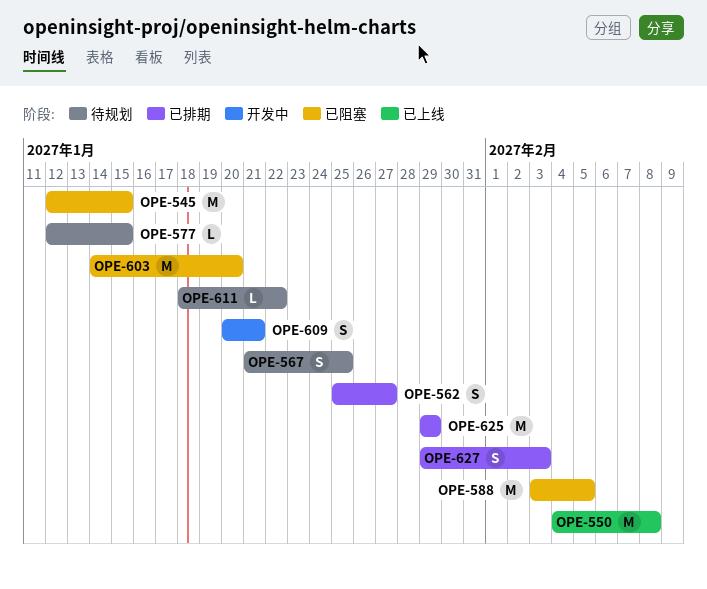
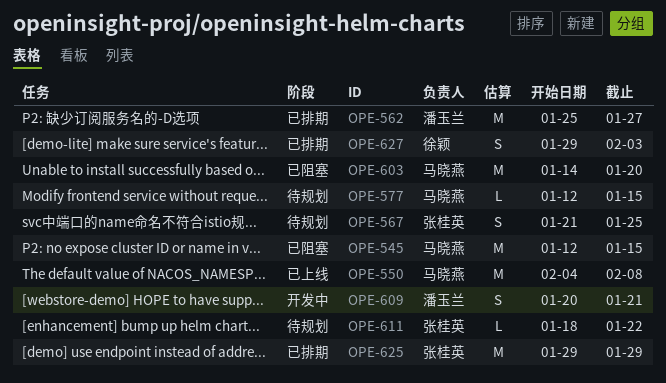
OPE-562, estimate: S -> M
OPE-588: present -> none

